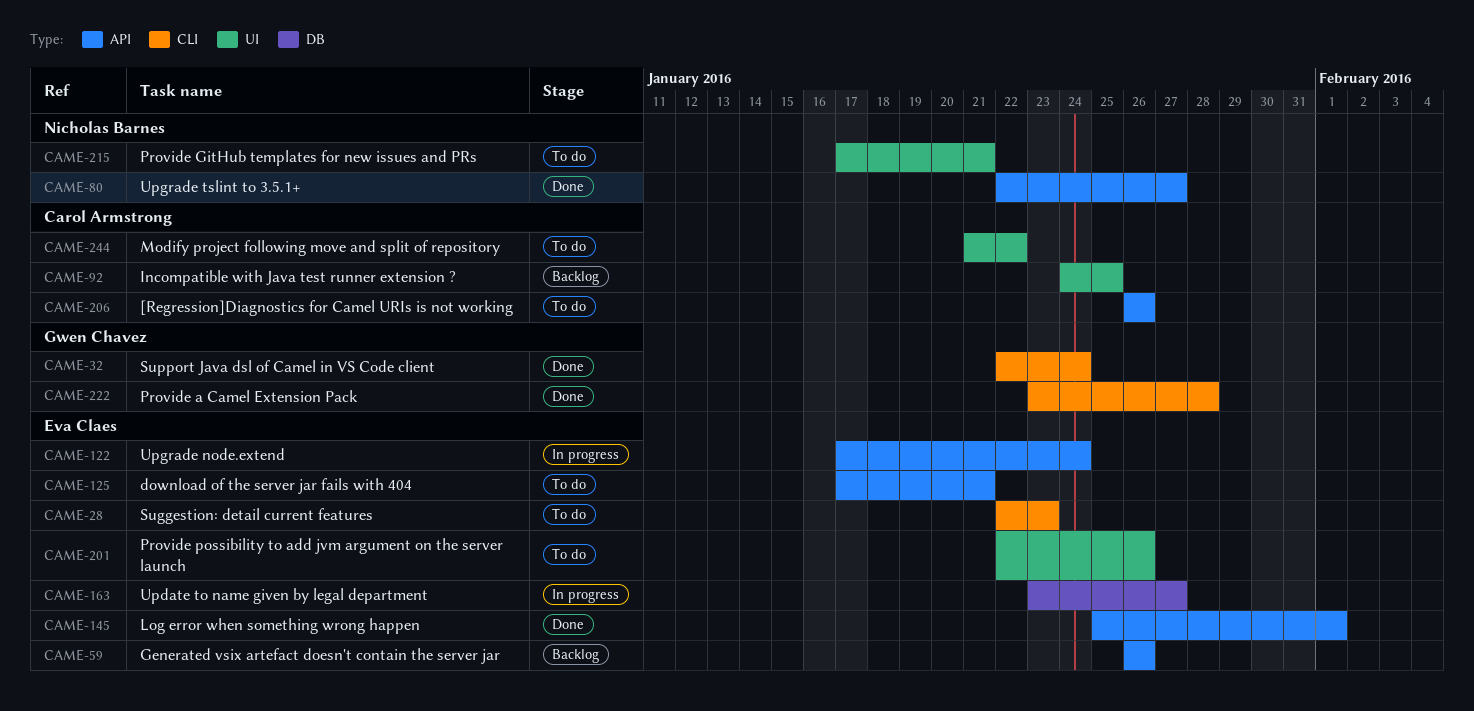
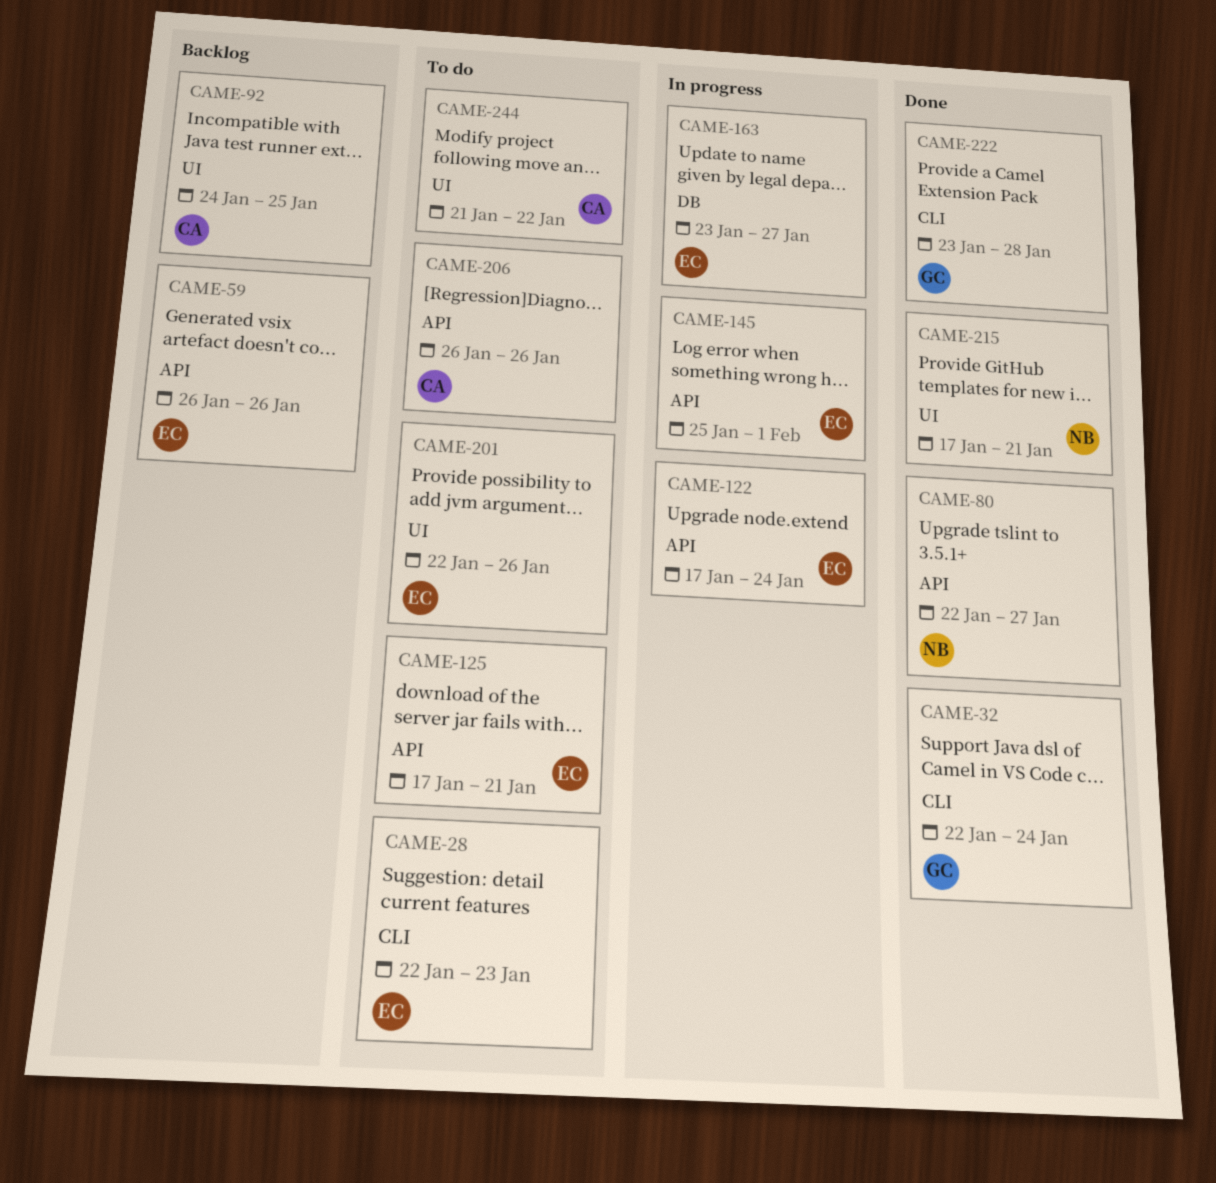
CAME-145, status: Done -> In progress
CAME-215, status: To do -> Done

